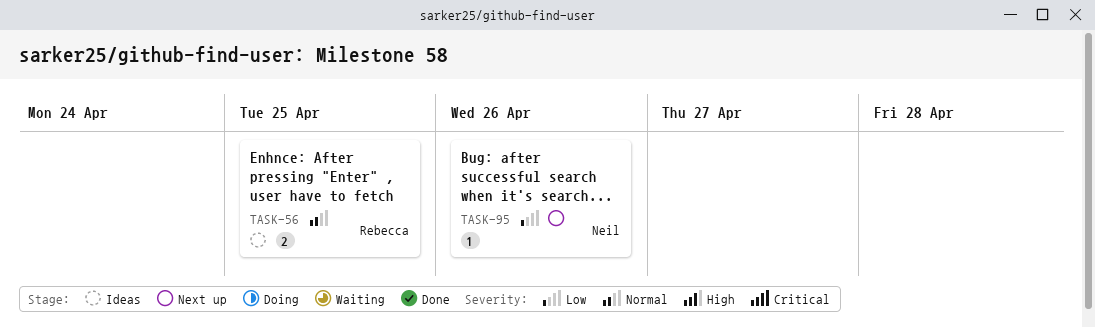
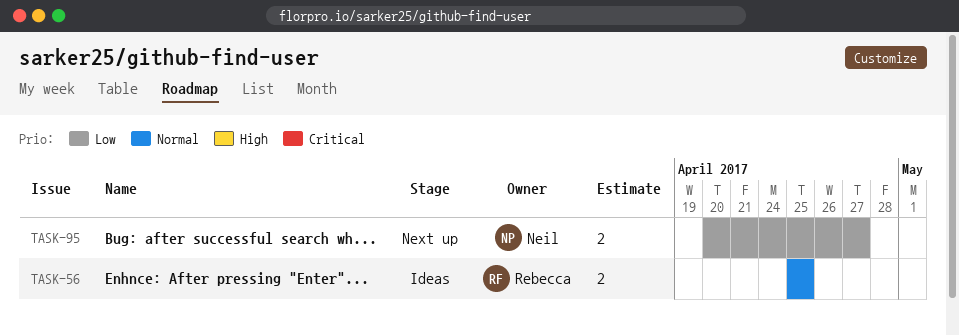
TASK-95, estimate: 1 -> 2
TASK-95, due: Apr 26 -> Apr 27

